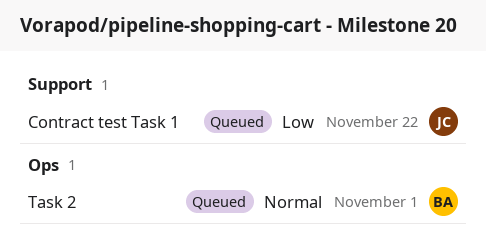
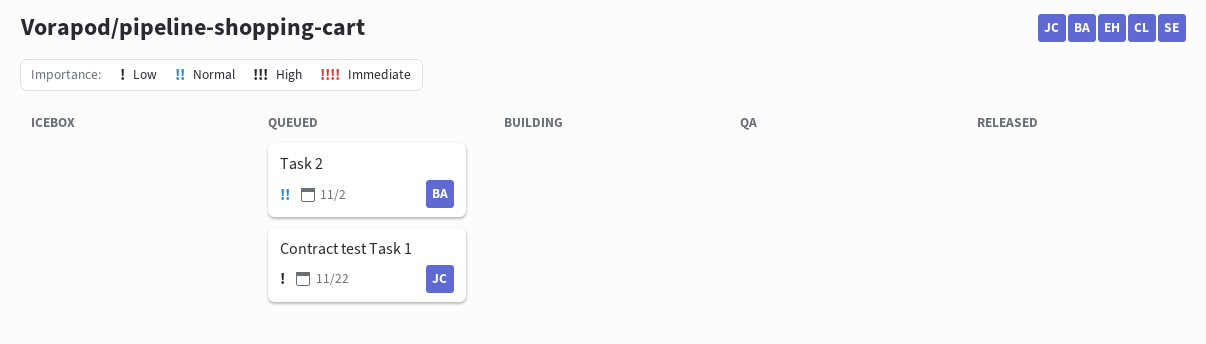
Task 2, due: Nov 1 -> Nov 2

